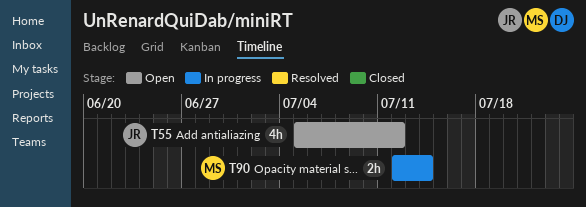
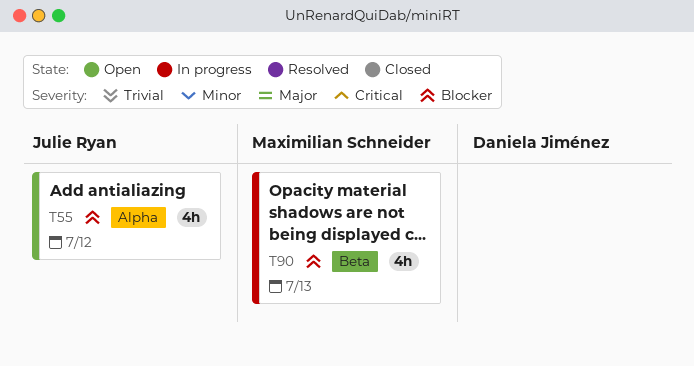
T90, estimate: 2h -> 4h
T90, due: Jul 14 -> Jul 13

